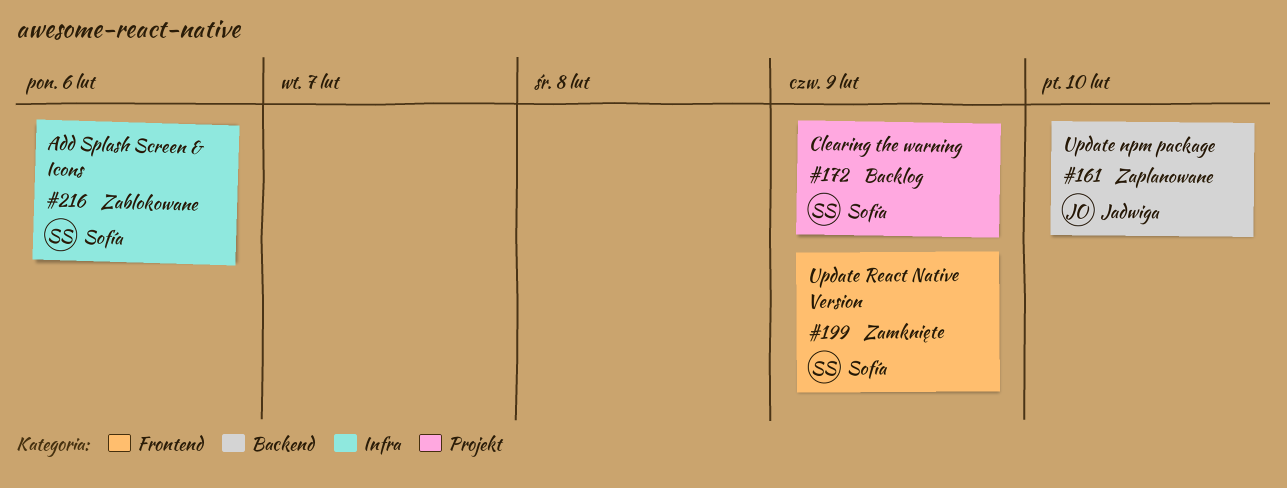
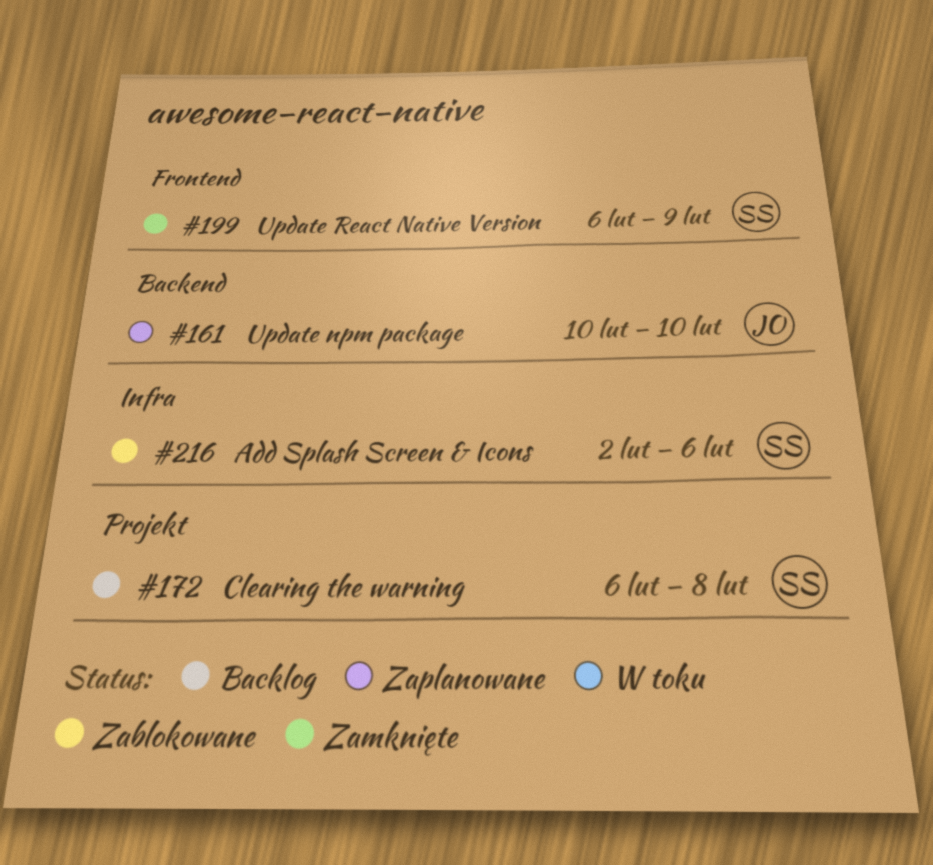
#172, due: Feb 9 -> Feb 8

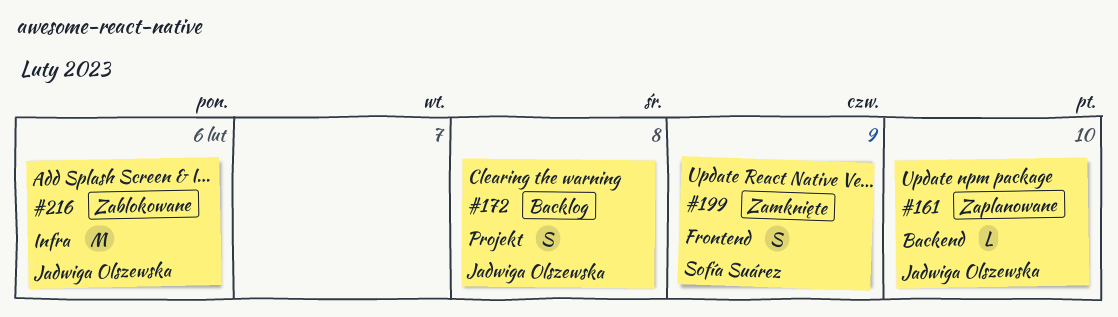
#172, owner: Sofía Suárez -> Jadwiga Olszewska
#216, owner: Sofía Suárez -> Jadwiga Olszewska

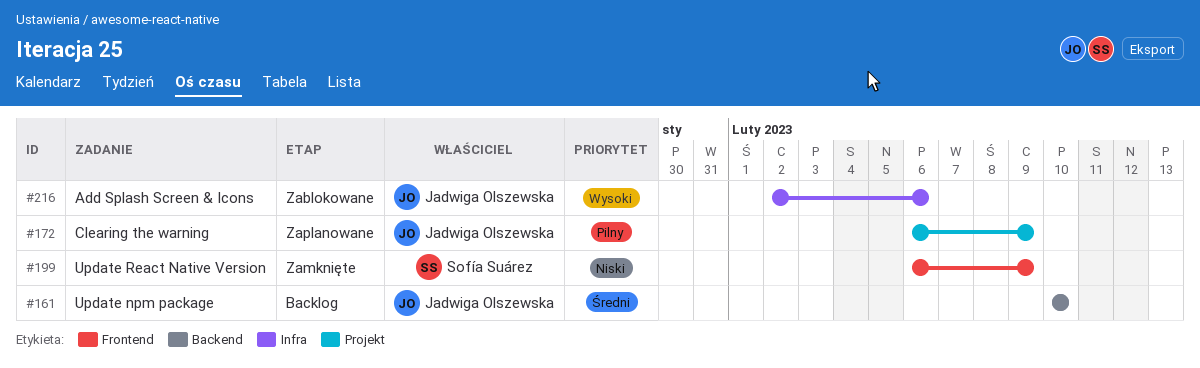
#161, status: Zaplanowane -> Backlog
#172, status: Backlog -> Zaplanowane
#172, due: Feb 8 -> Feb 9

